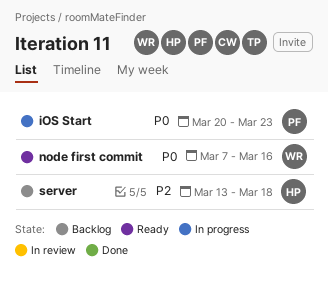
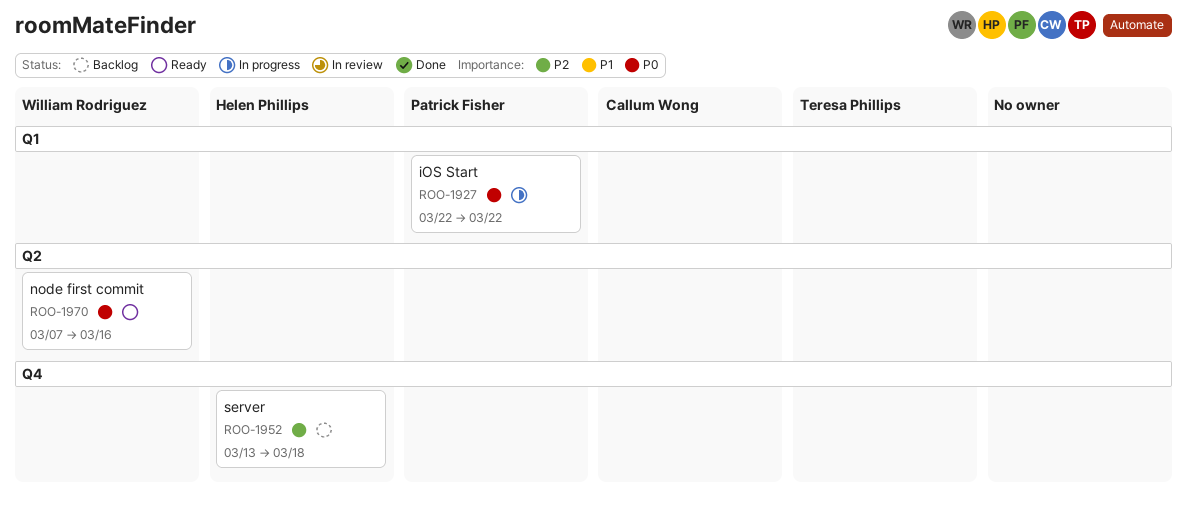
iOS Start, start: Mar 20 -> Mar 22
iOS Start, due: Mar 23 -> Mar 22

